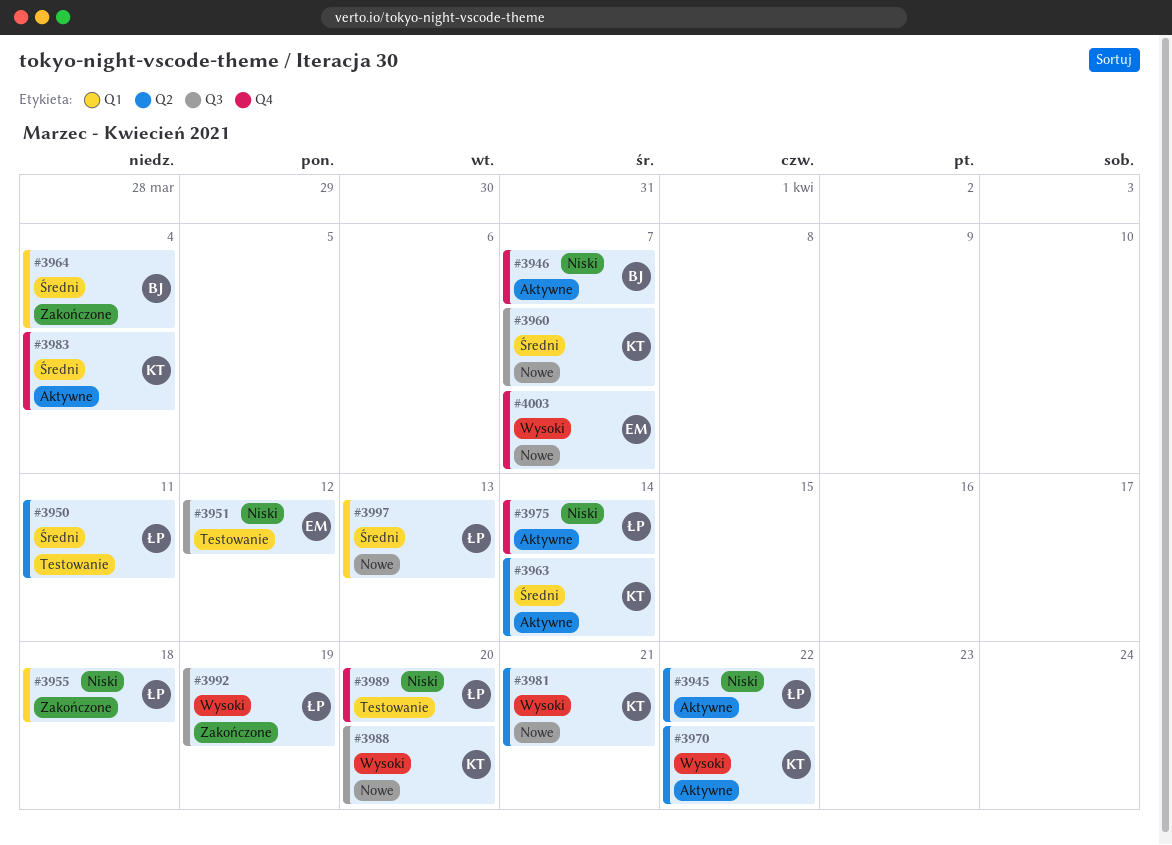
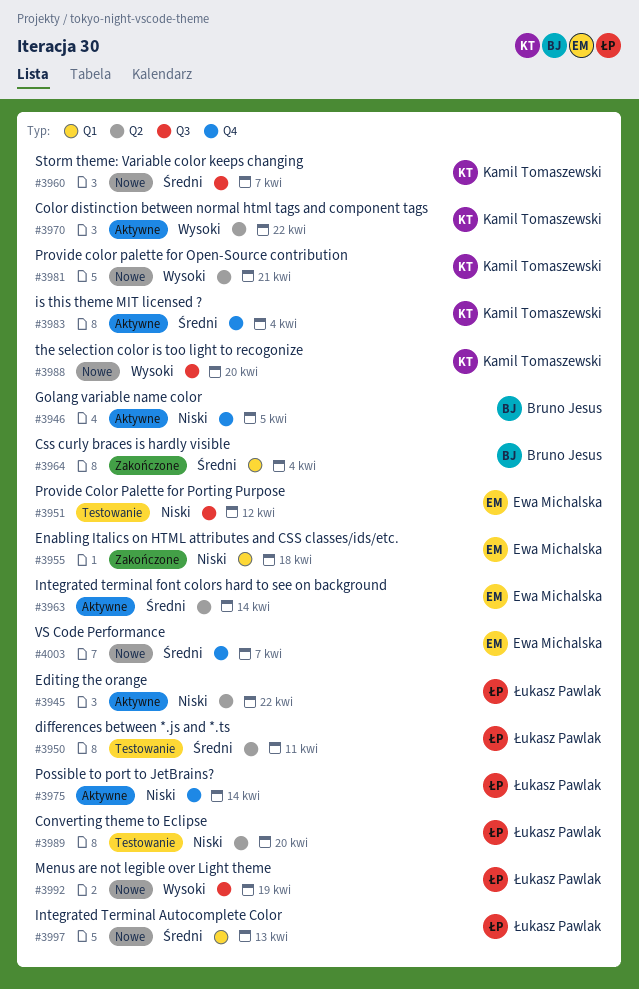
#3946, due: Apr 7 -> Apr 5
#3955, owner: Łukasz Pawlak -> Ewa Michalska
#3963, owner: Kamil Tomaszewski -> Ewa Michalska
#3989, label: Q4 -> Q2
#3992, status: Zakończone -> Nowe
#4003, priority: Wysoki -> Średni

